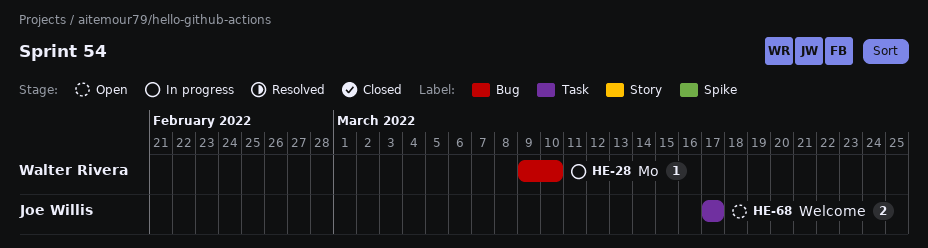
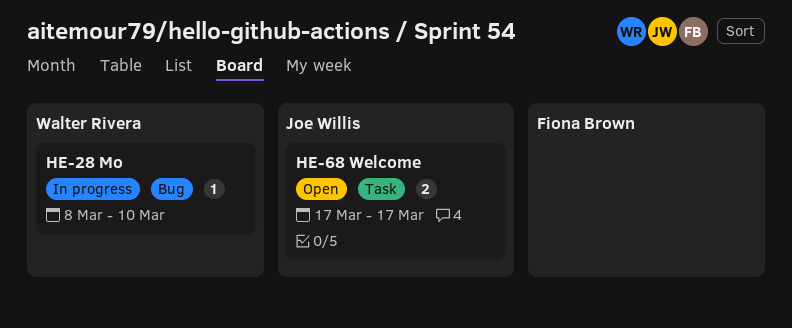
HE-28, start: Mar 9 -> Mar 8

